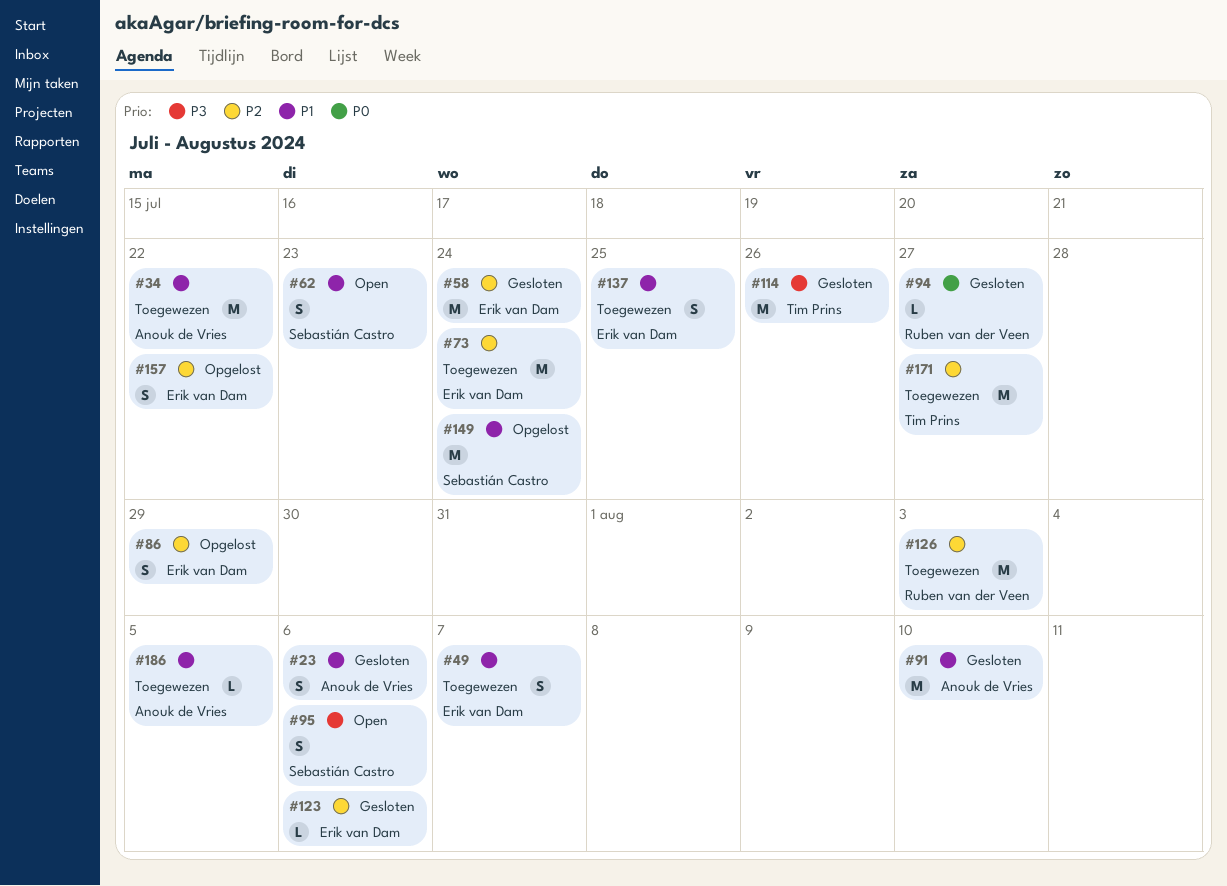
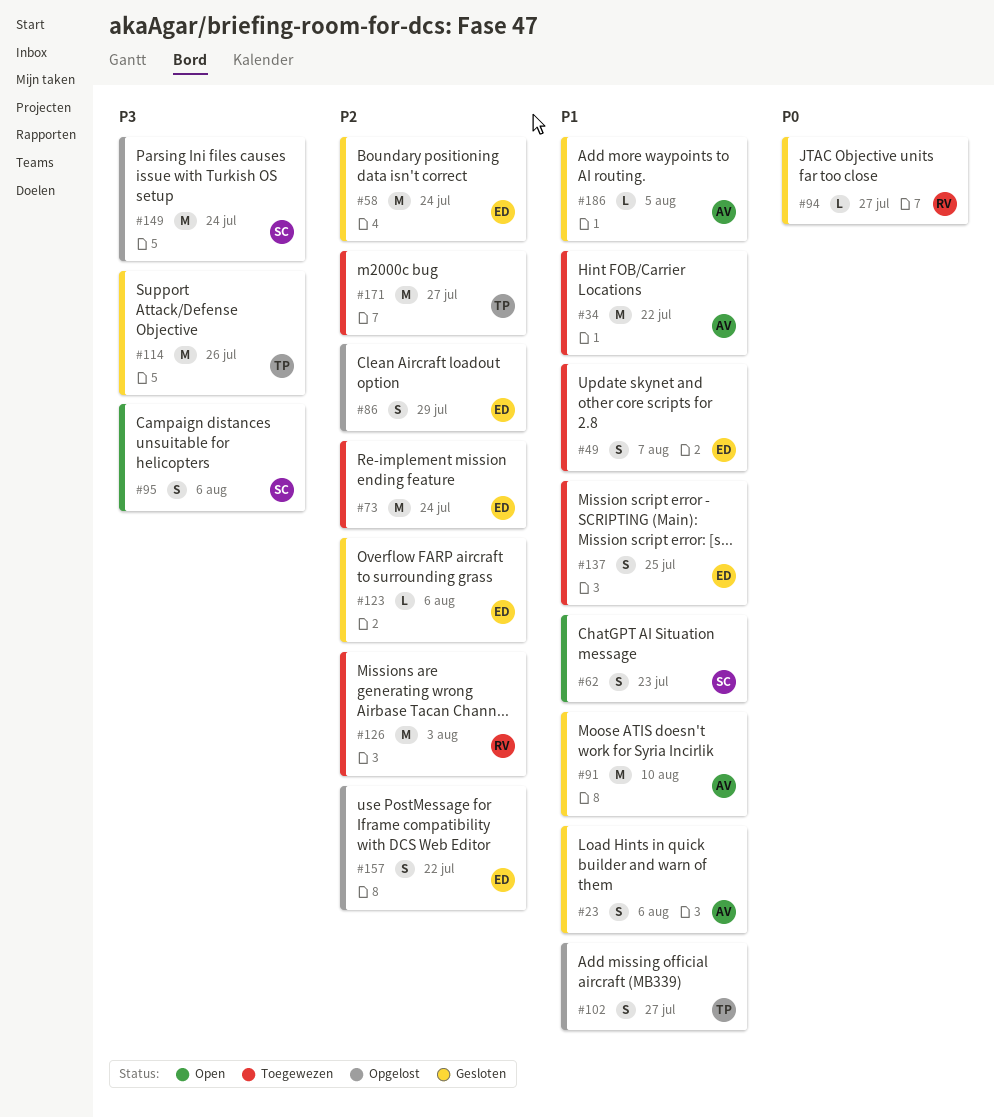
#102: none -> present
#149, priority: P1 -> P3
#186, status: Toegewezen -> Gesloten

